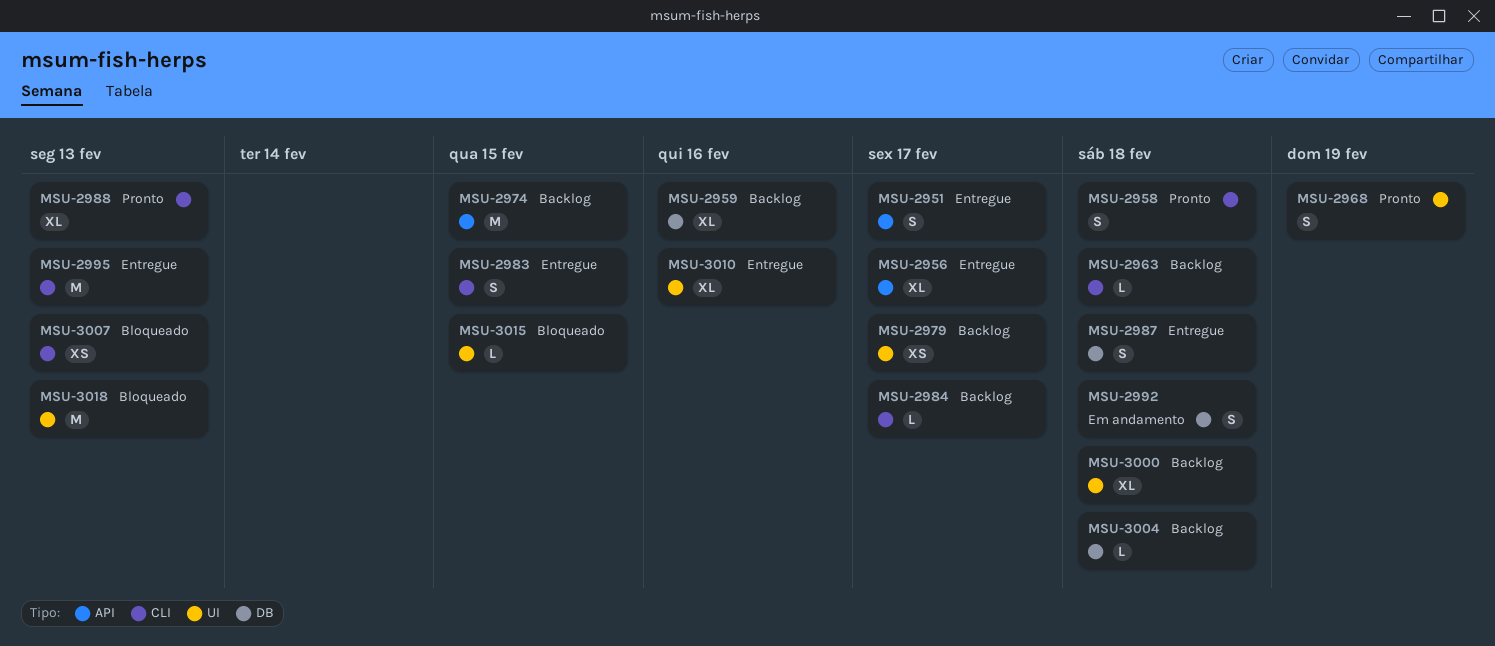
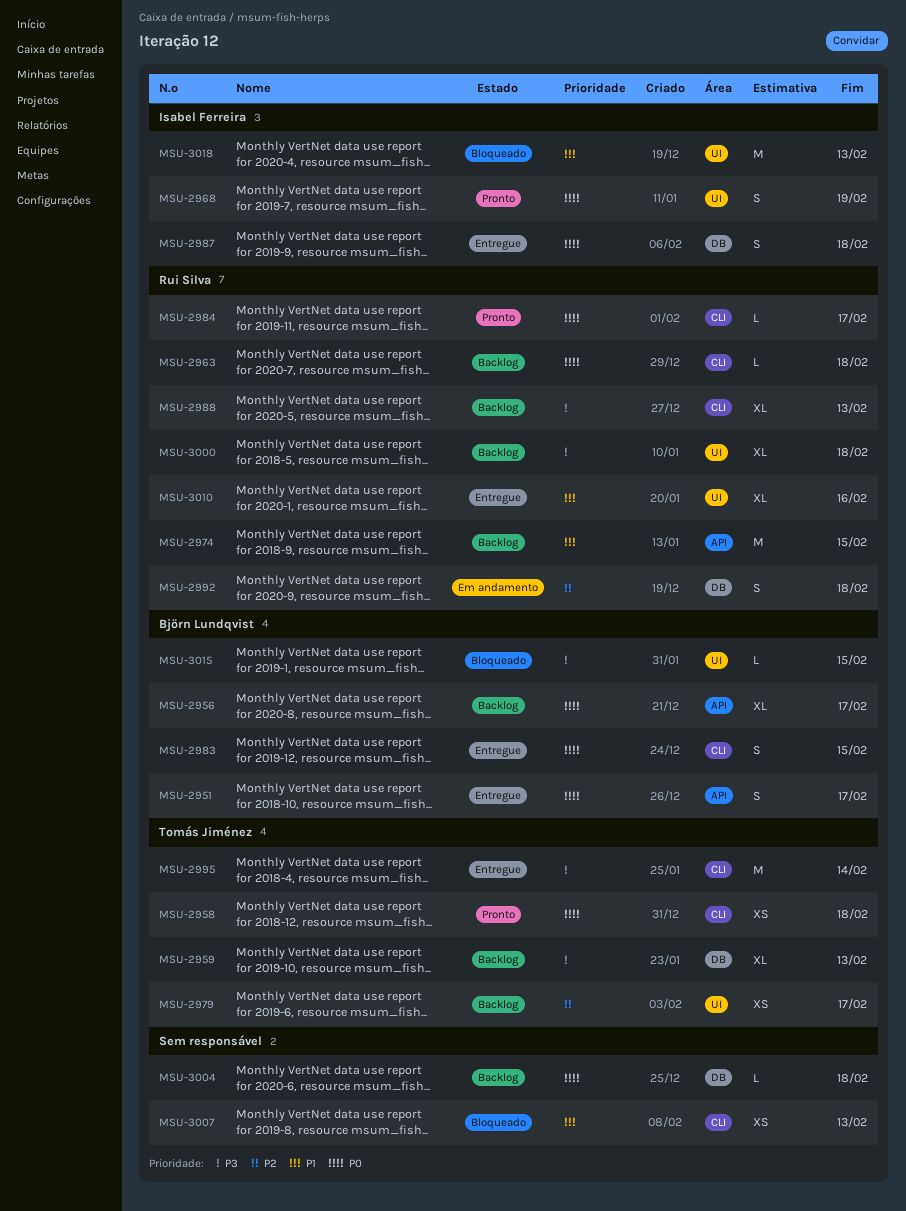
MSU-2956, status: Entregue -> Backlog
MSU-2958, estimate: S -> XS
MSU-2959, due: Feb 16 -> Feb 13
MSU-2984, status: Backlog -> Pronto
MSU-2988, status: Pronto -> Backlog
MSU-2995, due: Feb 13 -> Feb 14

